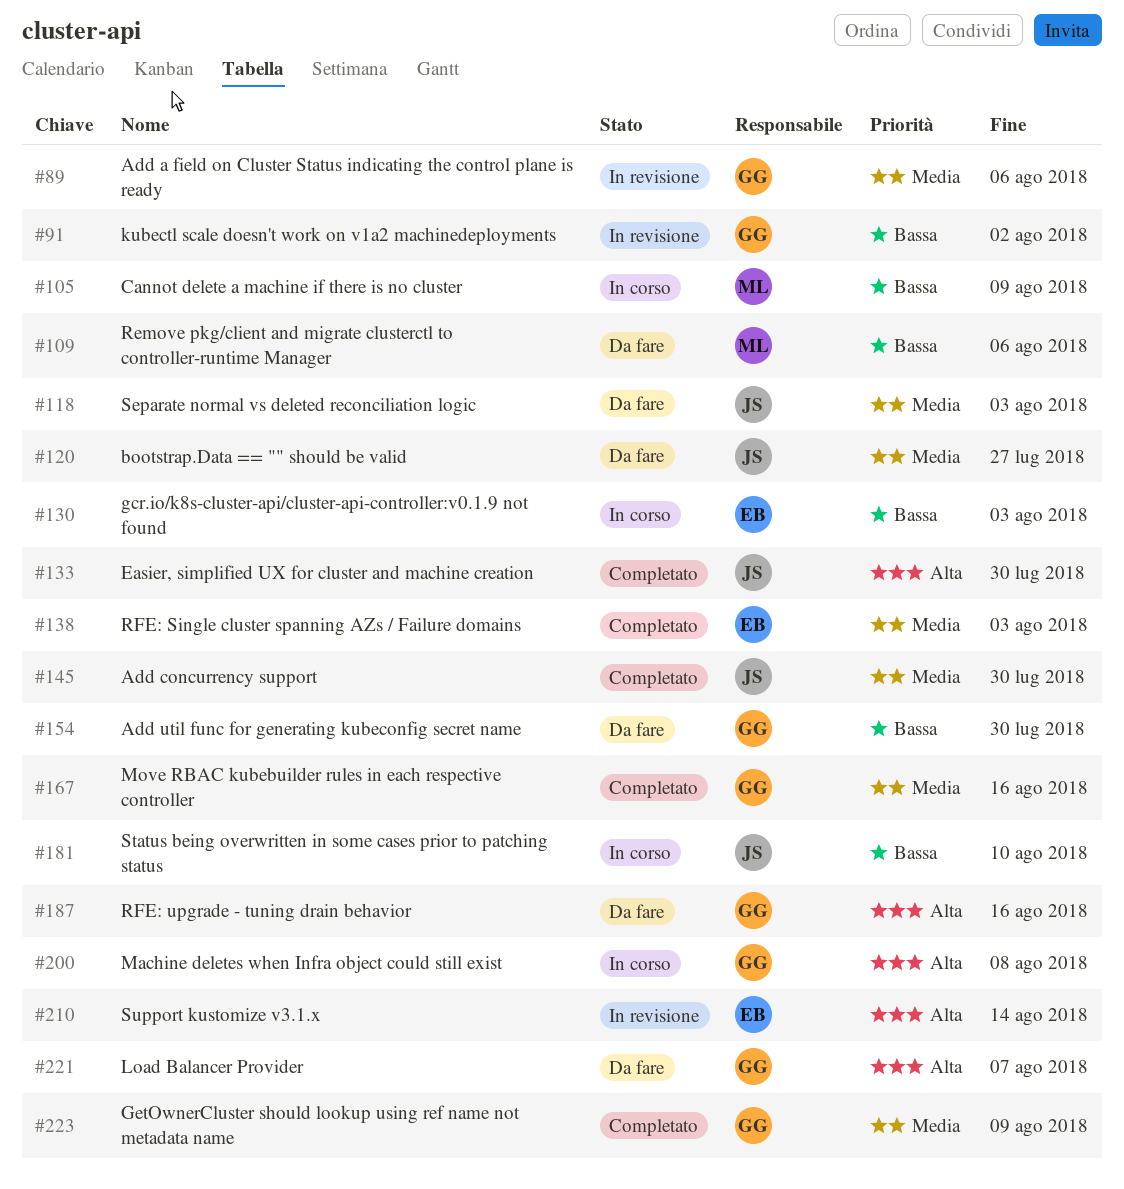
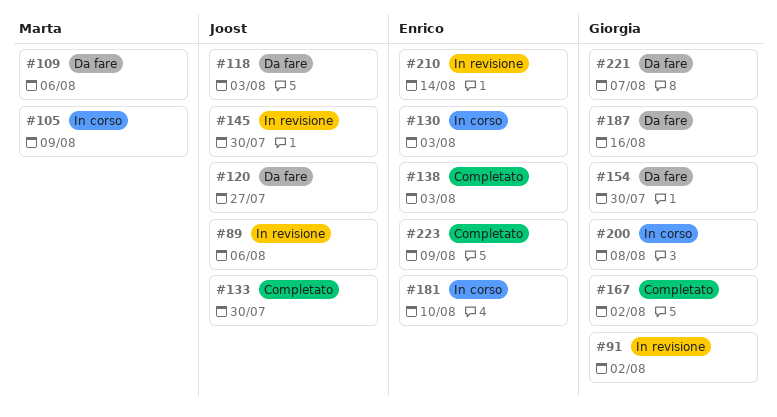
#89, owner: Giorgia -> Joost
#145, status: Completato -> In revisione
#167, due: Aug 16 -> Aug 2
#181, owner: Joost -> Enrico
#223, owner: Giorgia -> Enrico

